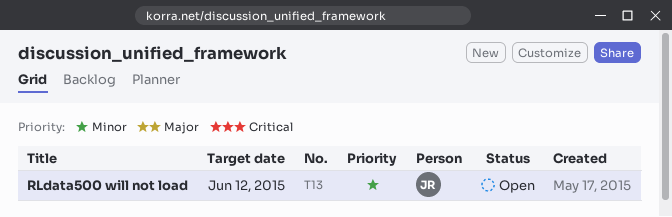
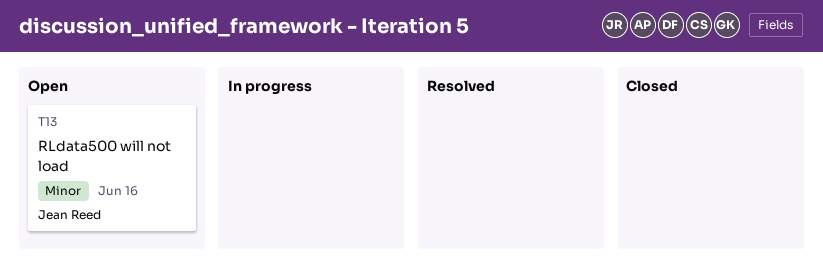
T13, due: Jun 12 -> Jun 16

